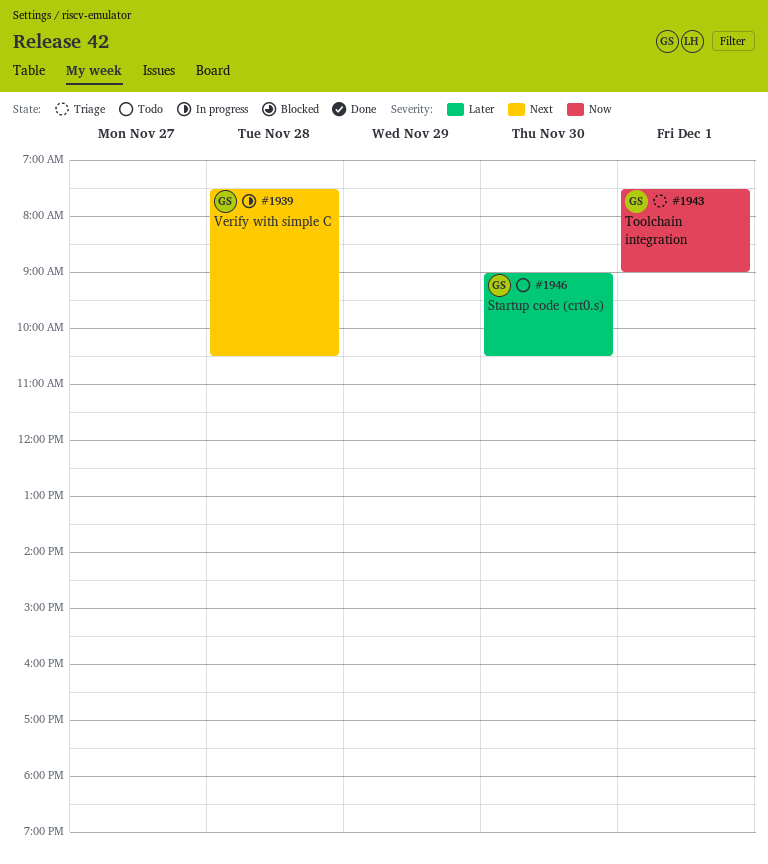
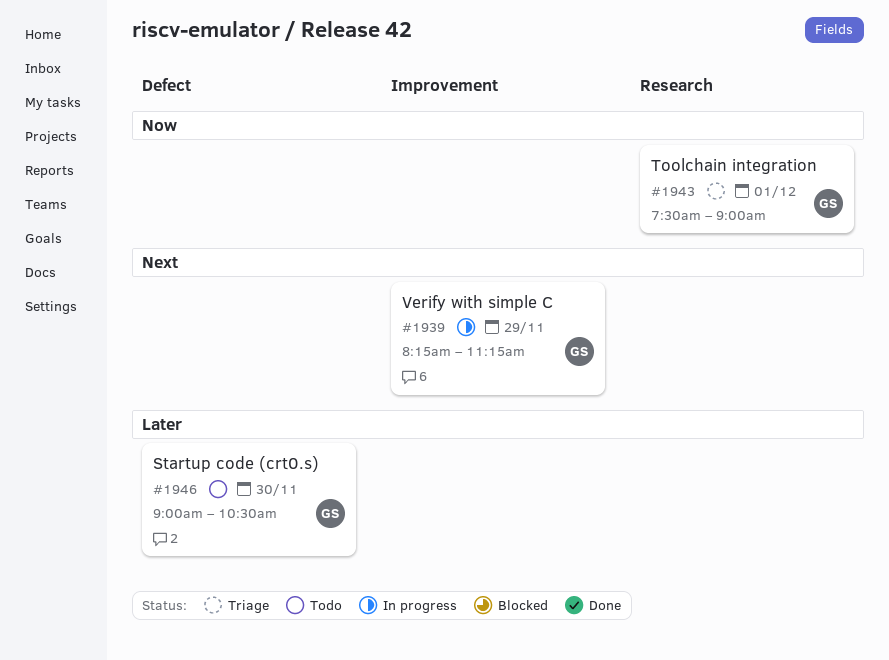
#1939, day: Nov 28 -> Nov 29
#1939, begins: 07:30 -> 08:15
#1939, ends: 10:30 -> 11:15

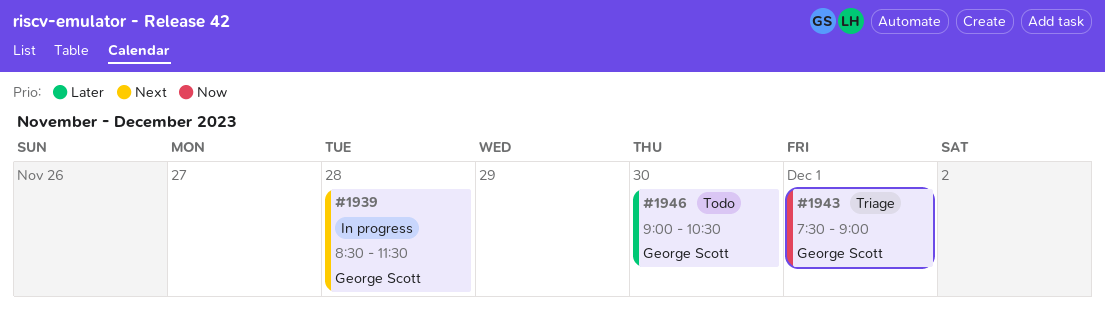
#1939, day: Nov 29 -> Nov 28
#1939, begins: 08:15 -> 08:30
#1939, ends: 11:15 -> 11:30

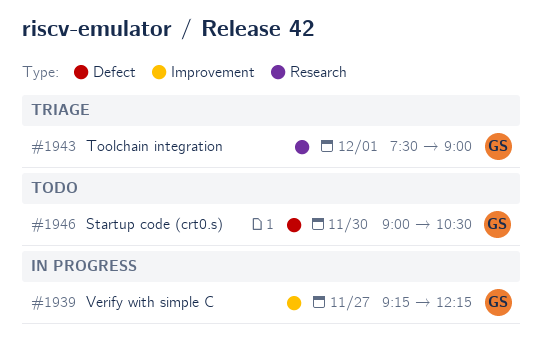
#1939, day: Nov 28 -> Nov 27
#1939, begins: 08:30 -> 09:15
#1939, ends: 11:30 -> 12:15

